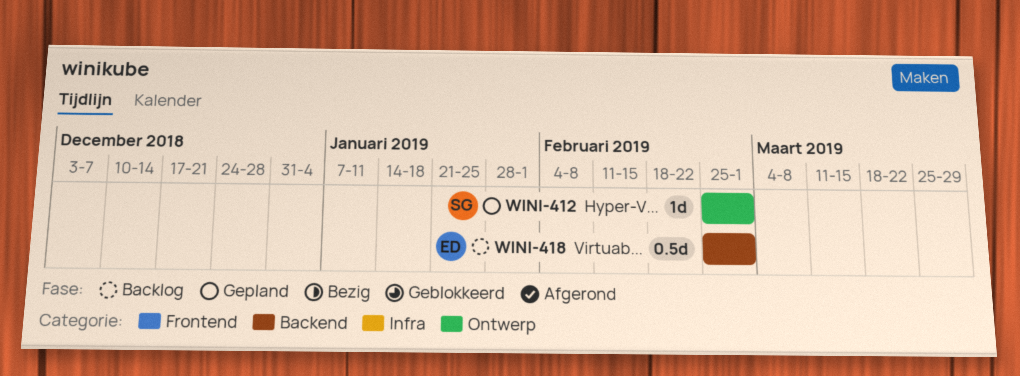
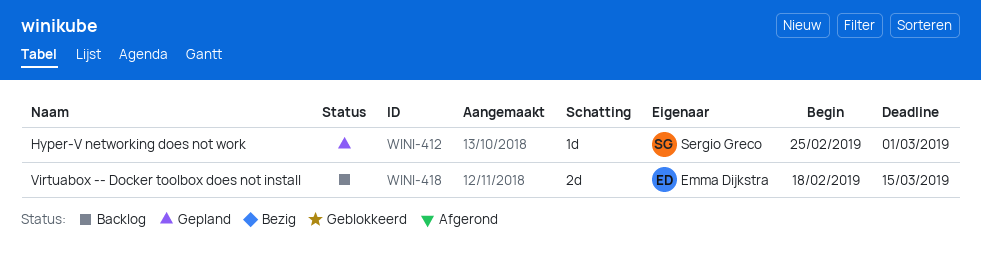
WINI-418, estimate: 0.5d -> 2d
WINI-418, start: Feb 25 -> Feb 18
WINI-418, due: Mar 1 -> Mar 15

